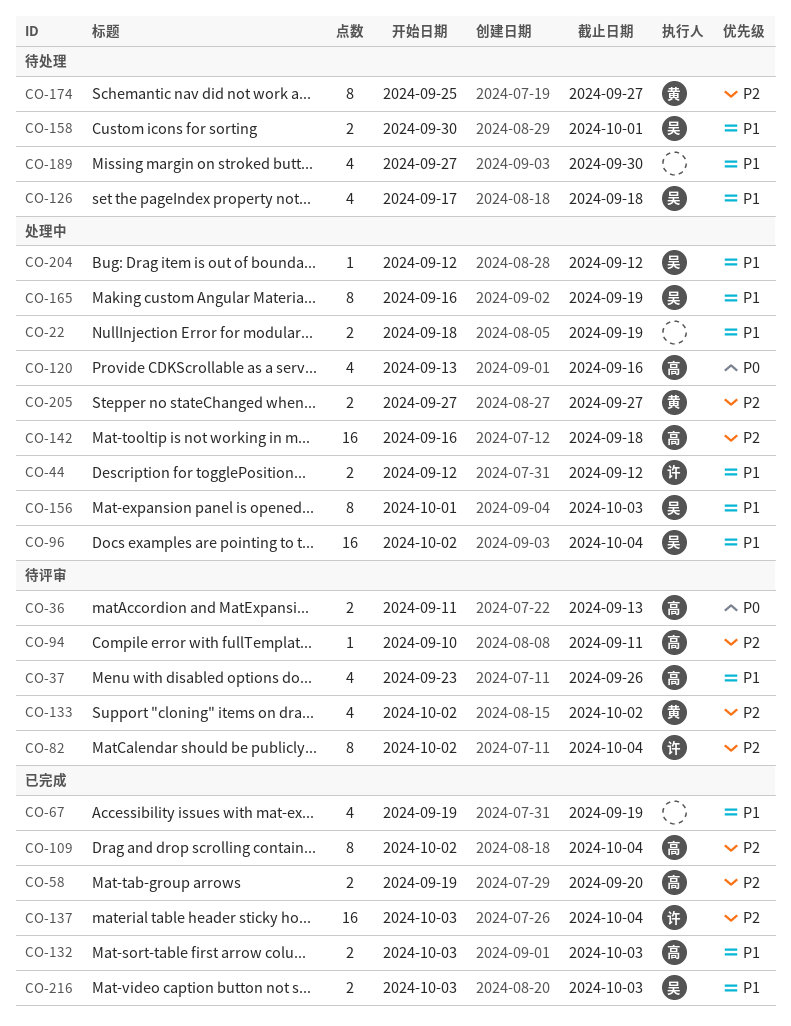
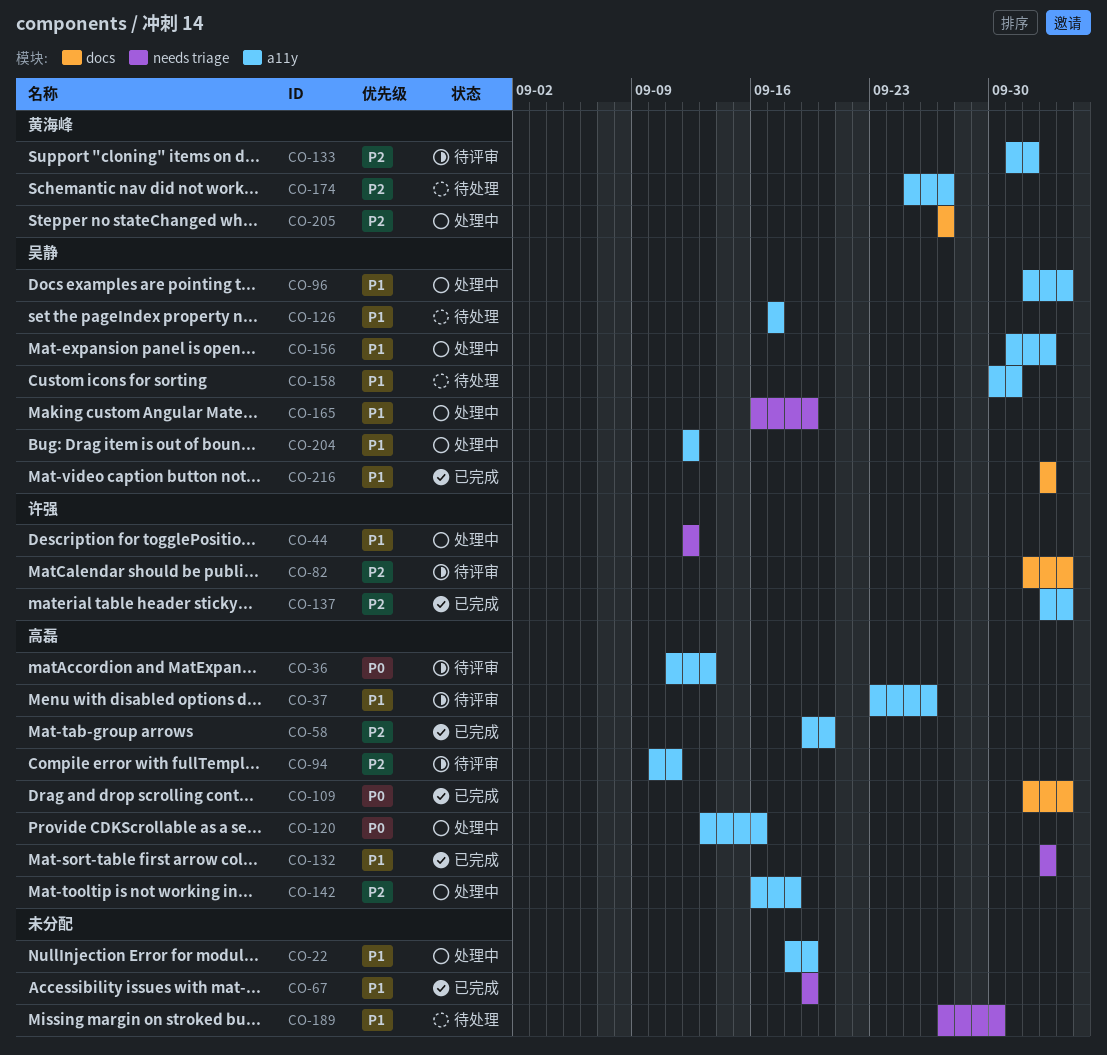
CO-109, priority: P2 -> P0
CO-126, due: Sep 18 -> Sep 17
CO-133, start: Oct 2 -> Oct 1

